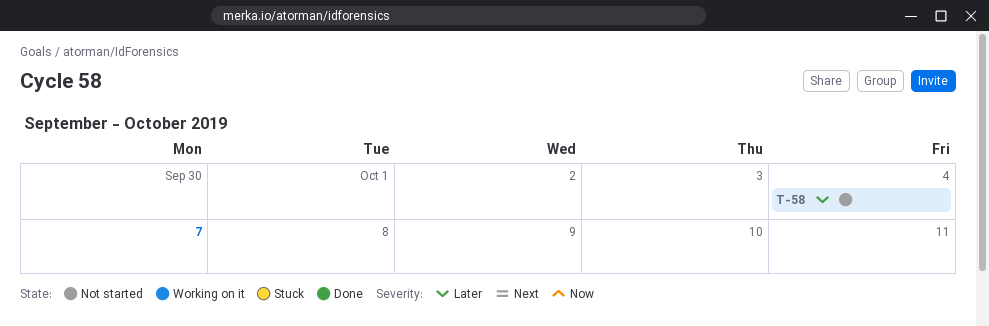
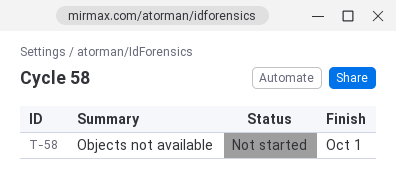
T-58, due: Oct 4 -> Oct 1

